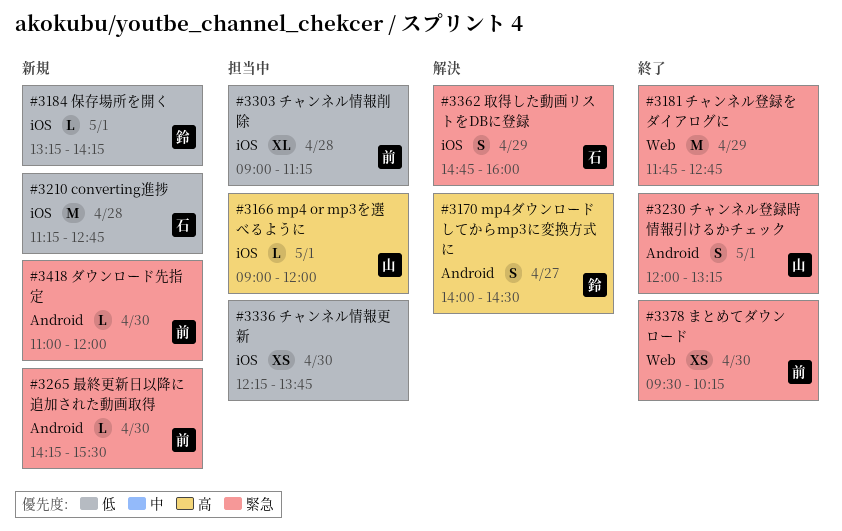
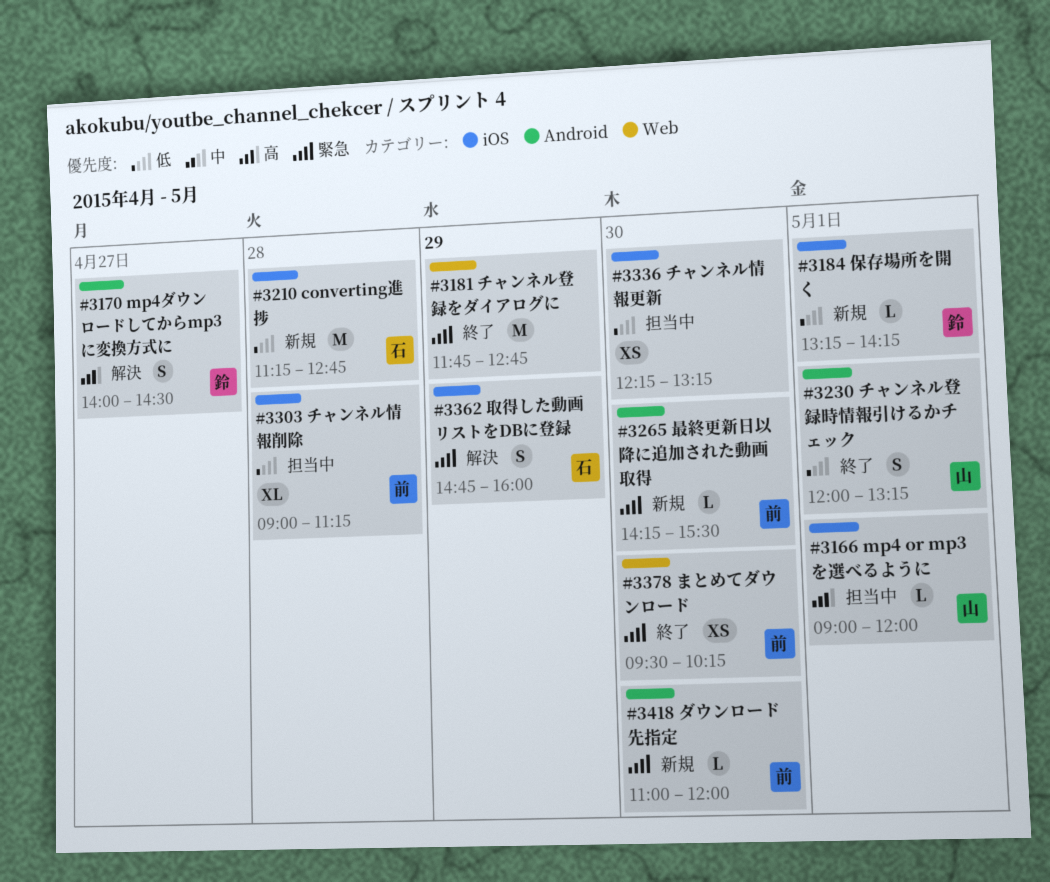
#3230, priority: 緊急 -> 低
#3336, ends: 13:45 -> 13:15

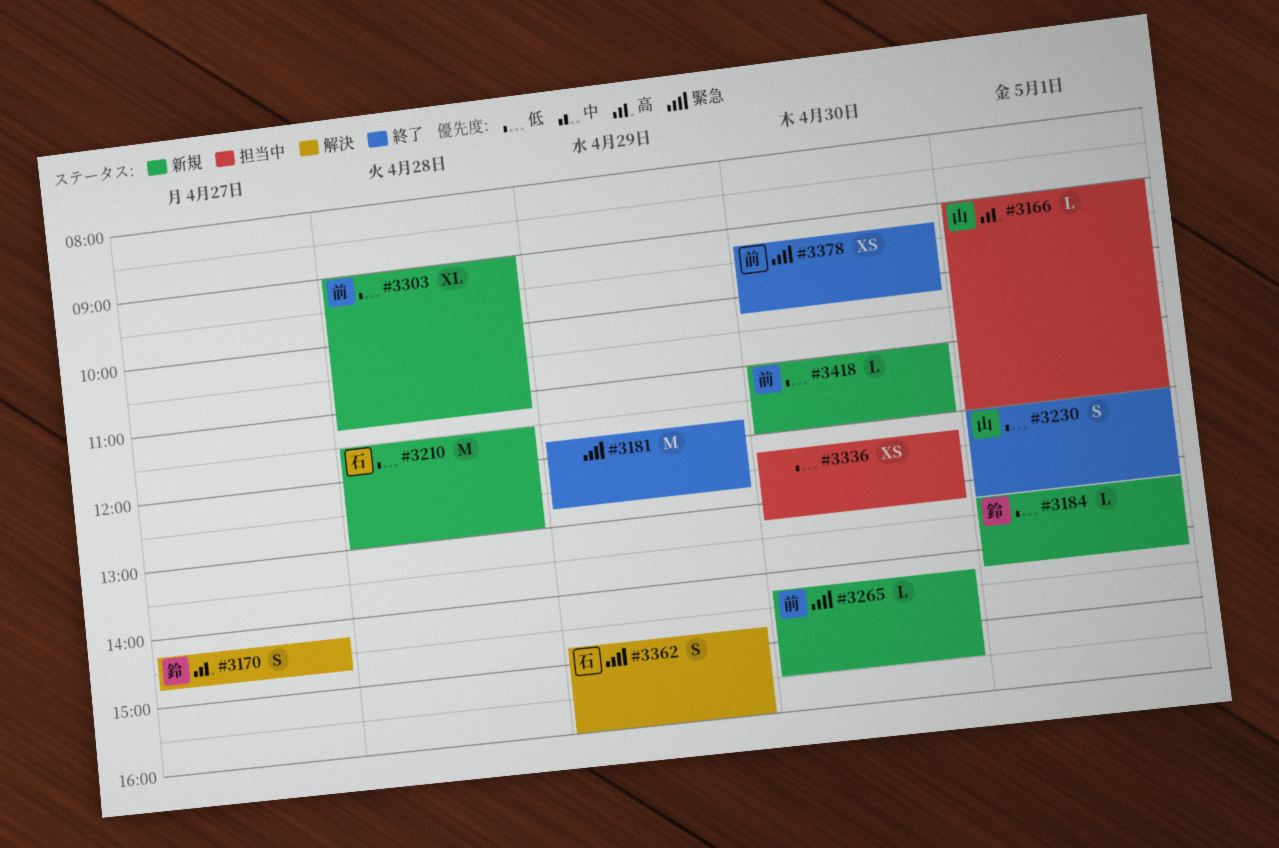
#3170, begins: 14:00 -> 14:15
#3170, ends: 14:30 -> 14:45
#3210, begins: 11:15 -> 11:30
#3210, ends: 12:45 -> 13:00
#3303, status: 担当中 -> 新規
#3378, begins: 09:30 -> 09:15
#3418, priority: 緊急 -> 低

